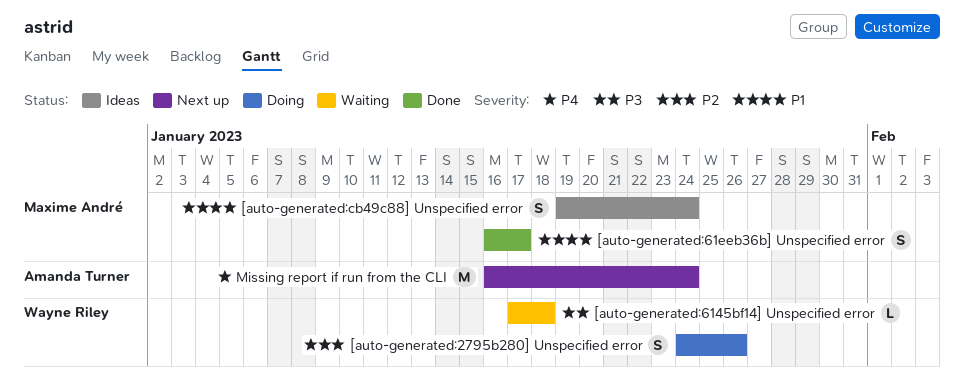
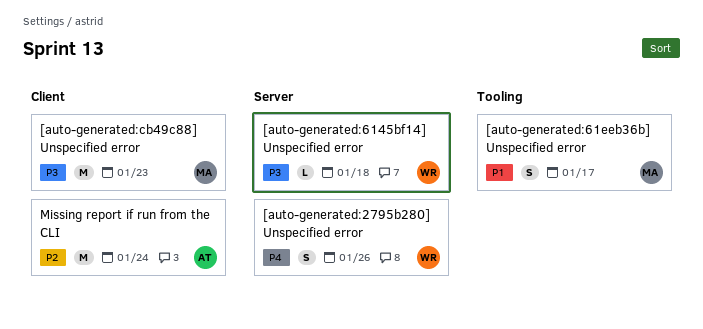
[auto-generated:2795b280] Unspecified error, priority: P2 -> P4
[auto-generated:cb49c88] Unspecified error, priority: P1 -> P3
[auto-generated:cb49c88] Unspecified error, estimate: S -> M
[auto-generated:cb49c88] Unspecified error, due: Jan 24 -> Jan 23
Missing report if run from the CLI, priority: P4 -> P2

